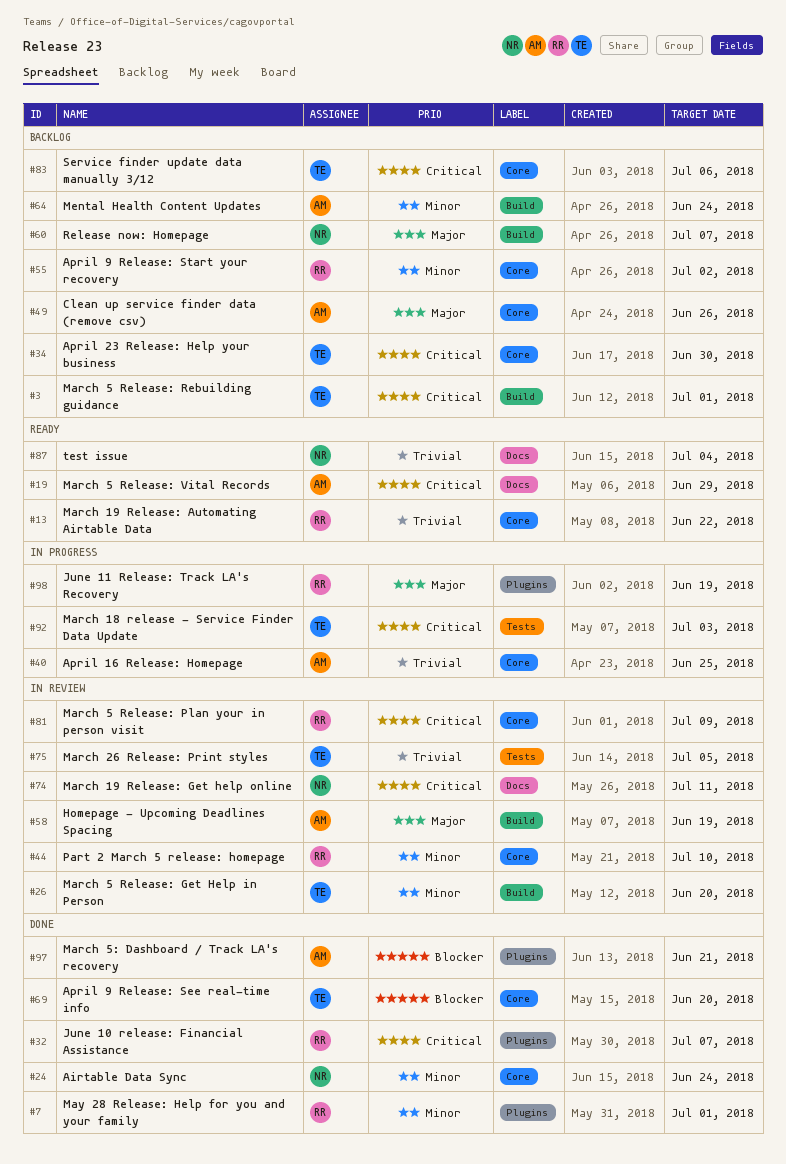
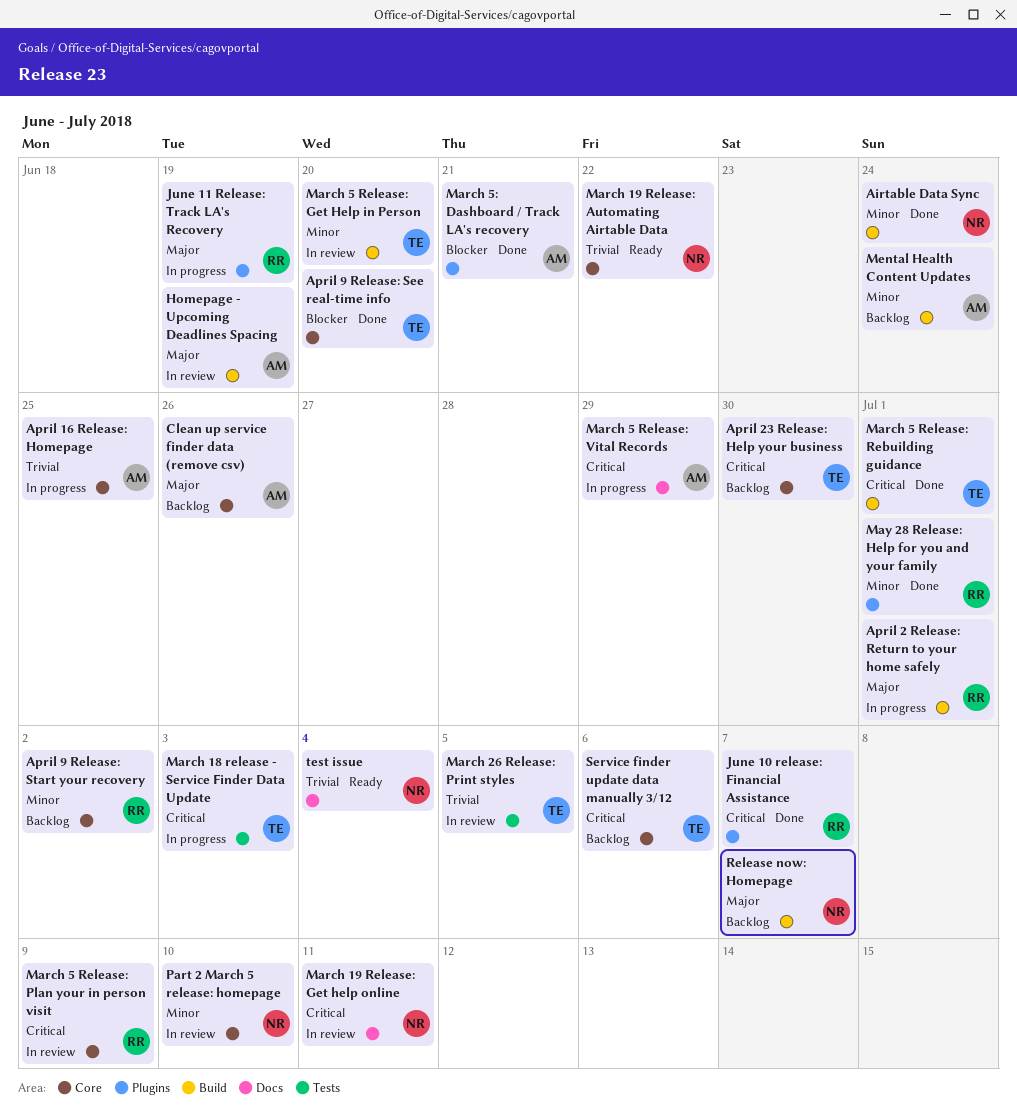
Airtable Data Sync, label: Core -> Build
April 2 Release: Return to your home safely: none -> present
March 19 Release: Automating Airtable Data, owner: RR -> NR
March 5 Release: Rebuilding guidance, status: Backlog -> Done
March 5 Release: Vital Records, status: Ready -> In progress
Part 2 March 5 release: homepage, owner: RR -> NR

